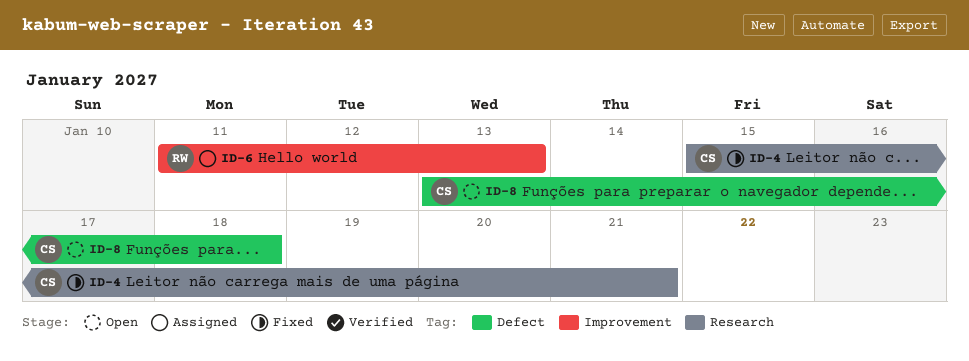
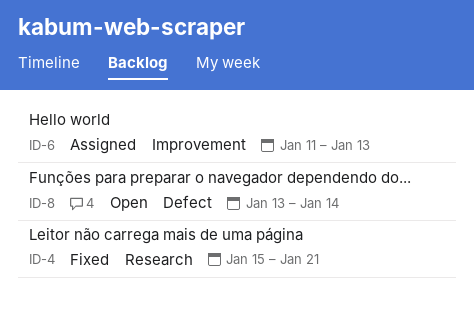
ID-8, due: Jan 18 -> Jan 14

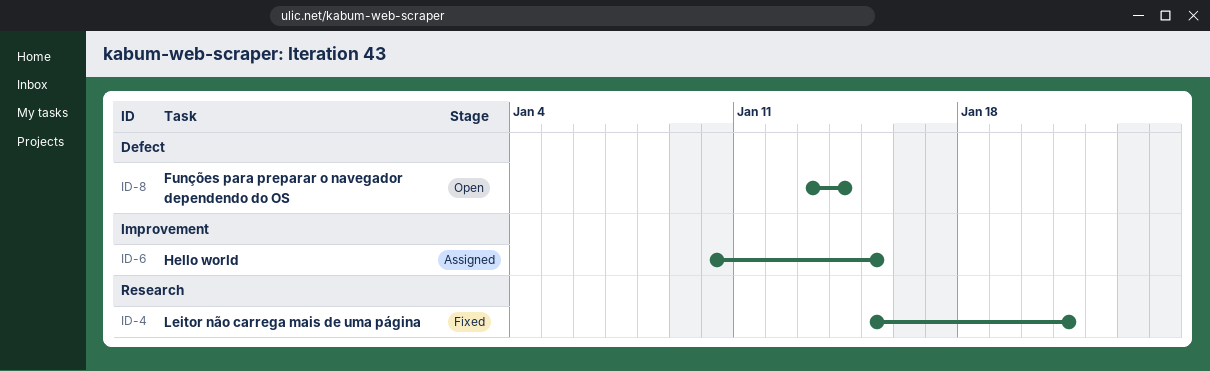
ID-6, start: Jan 11 -> Jan 10
ID-6, due: Jan 13 -> Jan 15

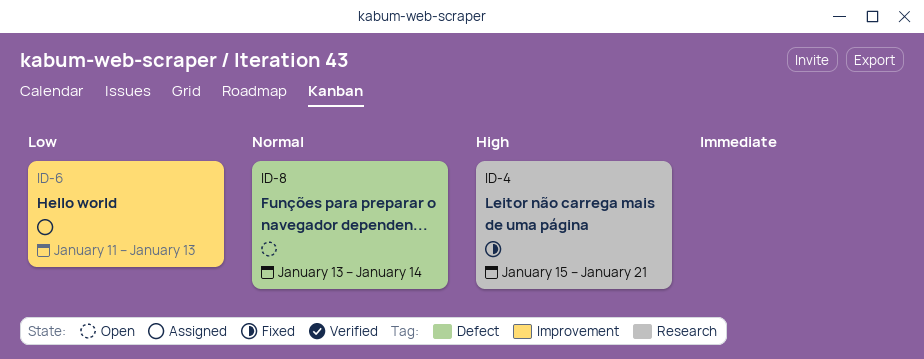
ID-6, start: Jan 10 -> Jan 11
ID-6, due: Jan 15 -> Jan 13

